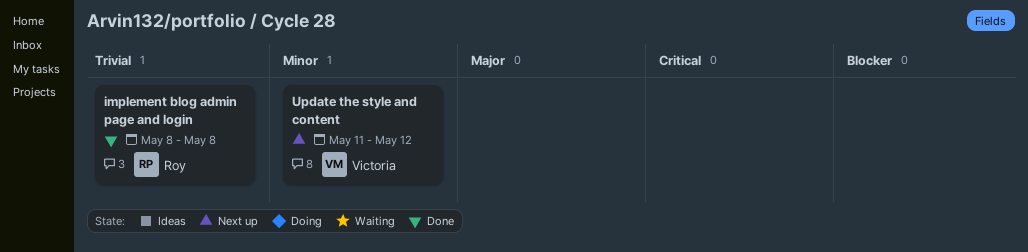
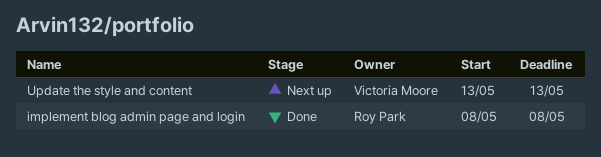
Update the style and content, start: May 11 -> May 13
Update the style and content, due: May 12 -> May 13

